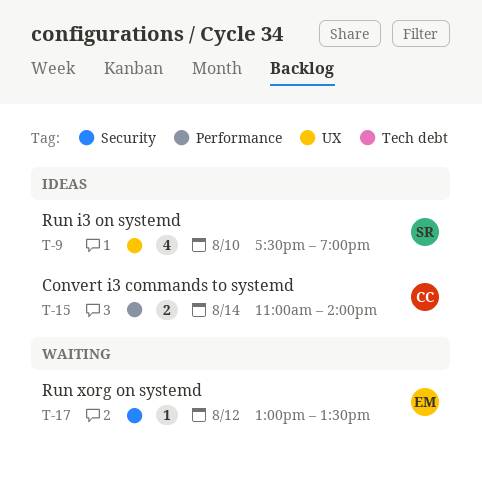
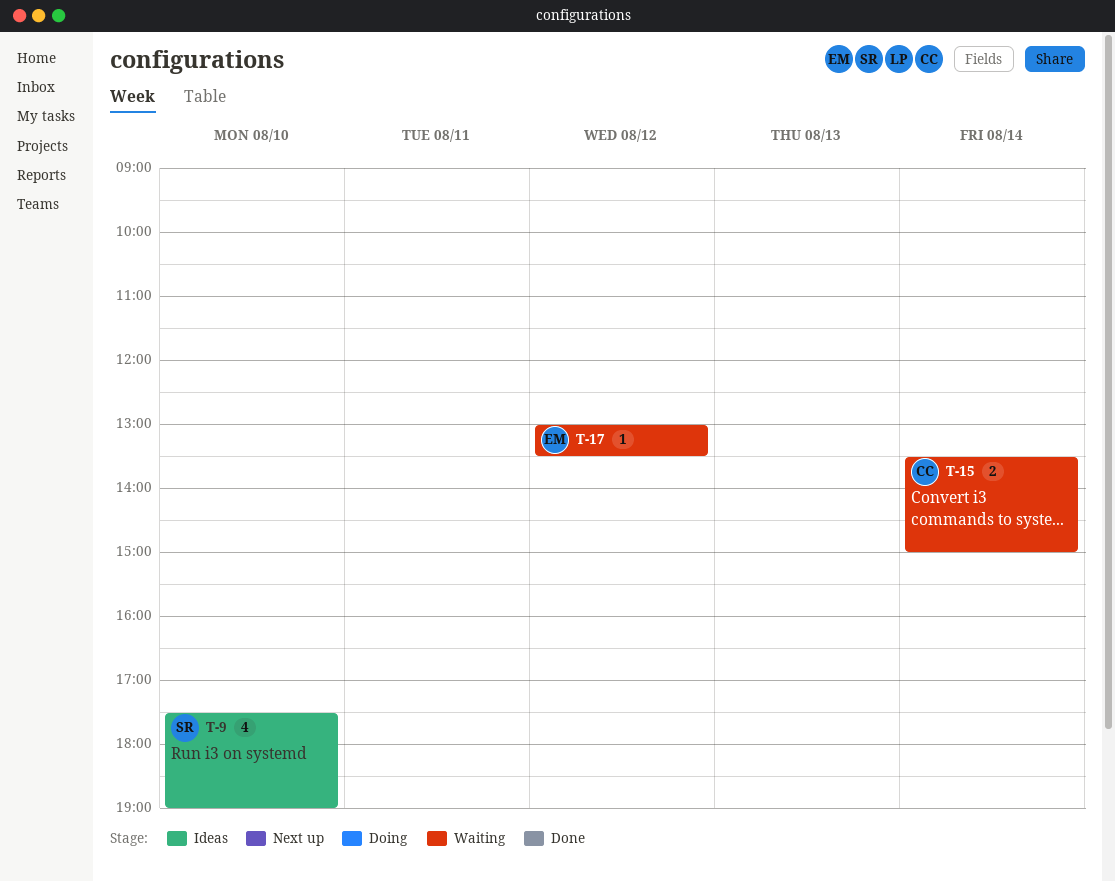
T-15, status: Ideas -> Waiting
T-15, begins: 11:00 -> 13:30
T-15, ends: 14:00 -> 15:00

